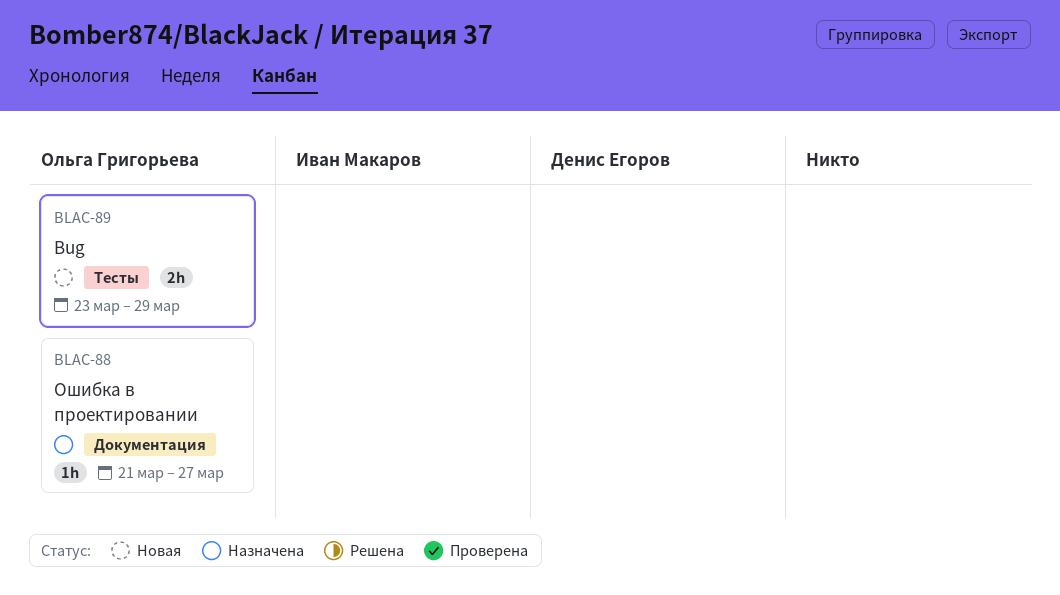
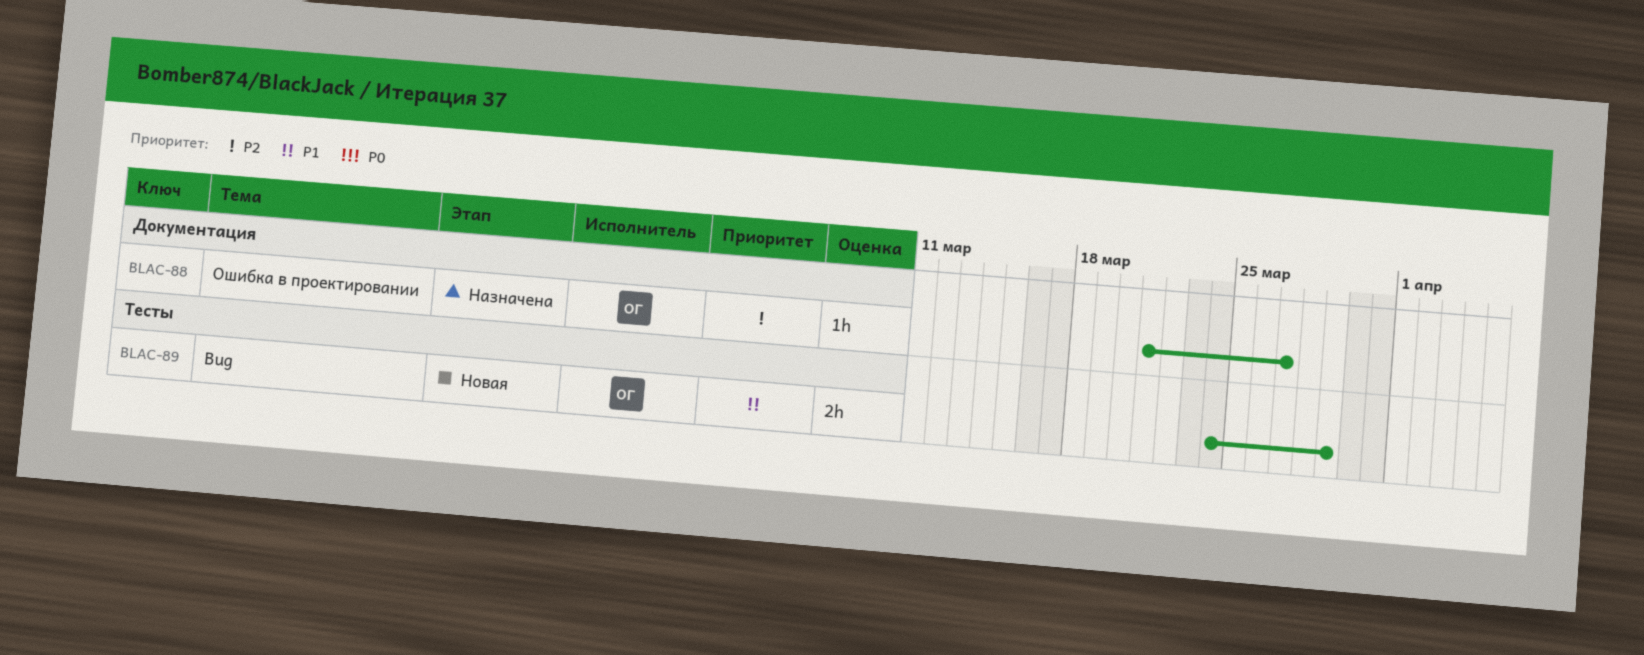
BLAC-89, start: Mar 23 -> Mar 24

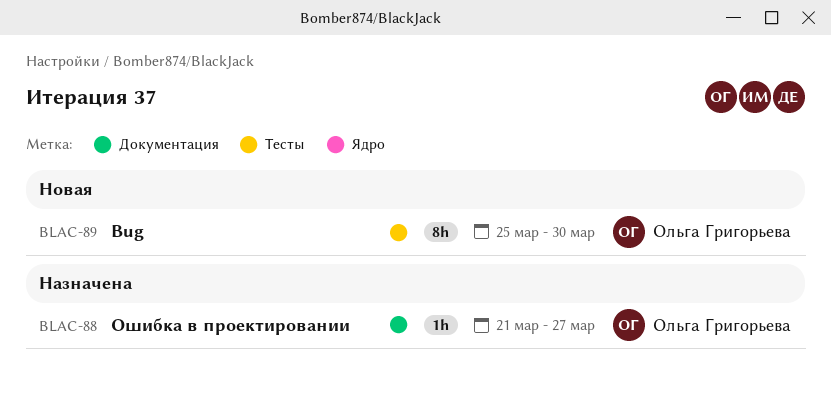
BLAC-89, estimate: 2h -> 8h
BLAC-89, start: Mar 24 -> Mar 25
BLAC-89, due: Mar 29 -> Mar 30

